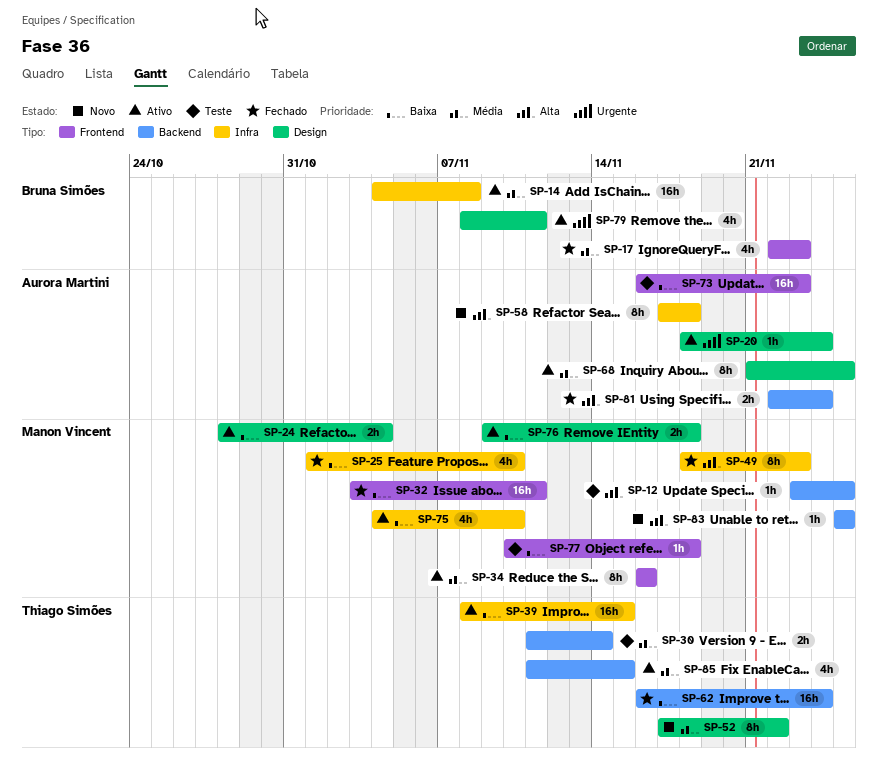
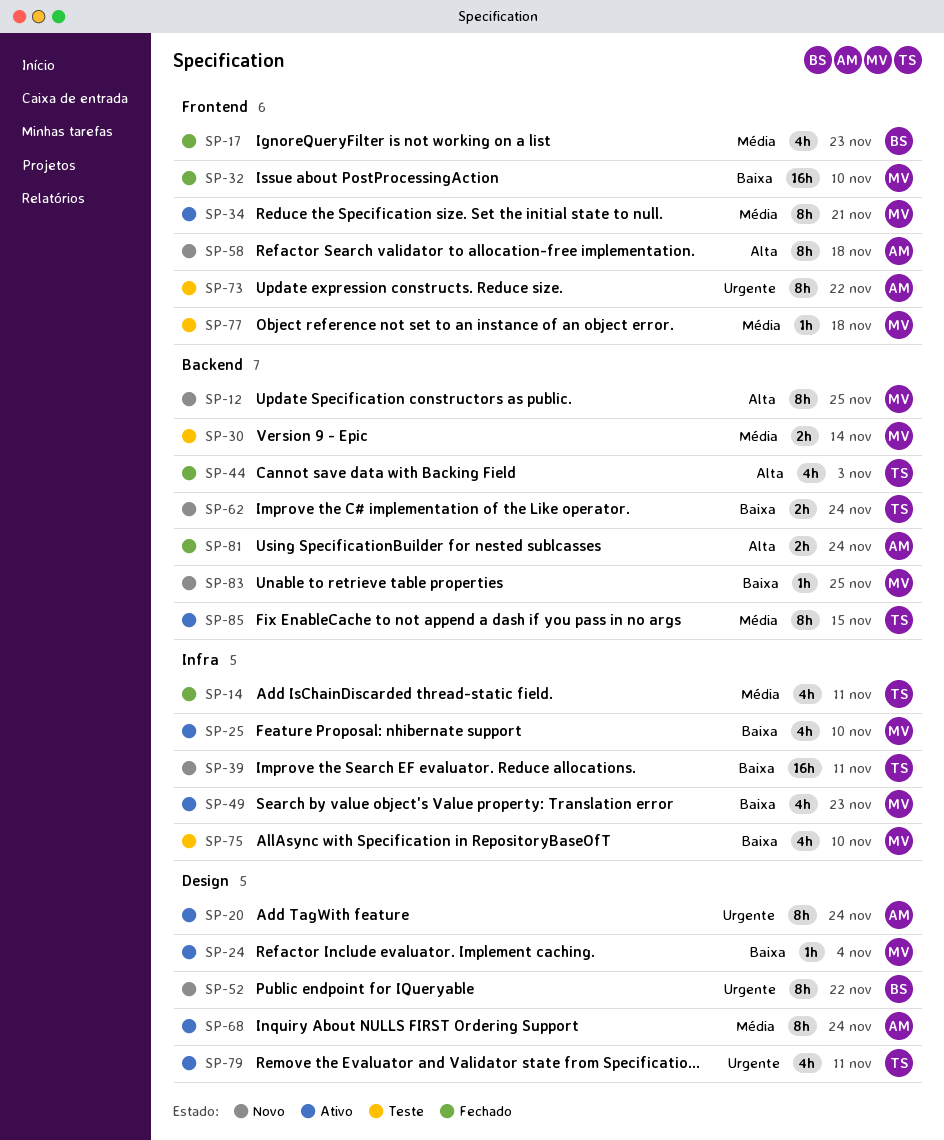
SP-12, status: Teste -> Novo
SP-12, estimate: 1h -> 8h
SP-14, status: Ativo -> Fechado
SP-14, owner: Bruna Simões -> Thiago Simões
SP-14, estimate: 16h -> 4h
SP-14, due: Nov 8 -> Nov 11
SP-20, estimate: 1h -> 8h
SP-24, estimate: 2h -> 1h
SP-25, status: Fechado -> Ativo
SP-30, owner: Thiago Simões -> Manon Vincent
SP-32, due: Nov 11 -> Nov 10
SP-34, due: Nov 16 -> Nov 21
SP-39, status: Ativo -> Novo
SP-39, due: Nov 15 -> Nov 11
SP-44: none -> present
SP-49, status: Fechado -> Ativo
SP-49, priority: Alta -> Baixa
SP-49, estimate: 8h -> 4h
SP-52, owner: Thiago Simões -> Bruna Simões
SP-52, priority: Média -> Urgente
SP-58, label: Infra -> Frontend
SP-62, status: Fechado -> Novo
SP-62, estimate: 16h -> 2h
SP-68, due: Nov 25 -> Nov 24
SP-73, priority: Baixa -> Urgente
SP-73, estimate: 16h -> 8h
SP-73, due: Nov 23 -> Nov 22
SP-75, status: Ativo -> Teste
SP-76: present -> none
SP-77, priority: Baixa -> Média
SP-79, owner: Bruna Simões -> Thiago Simões
SP-83, priority: Alta -> Baixa
SP-85, estimate: 4h -> 8h

